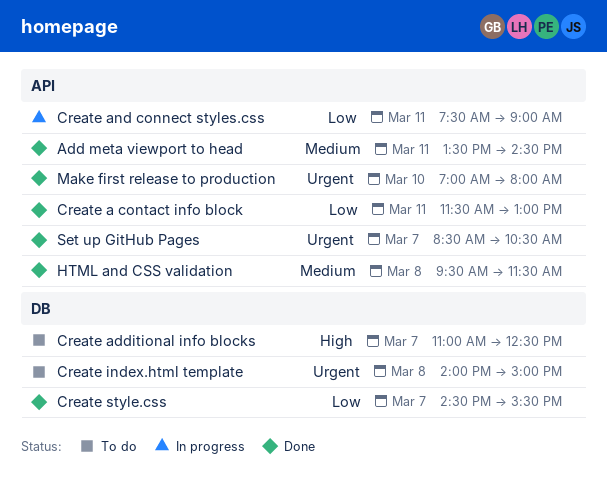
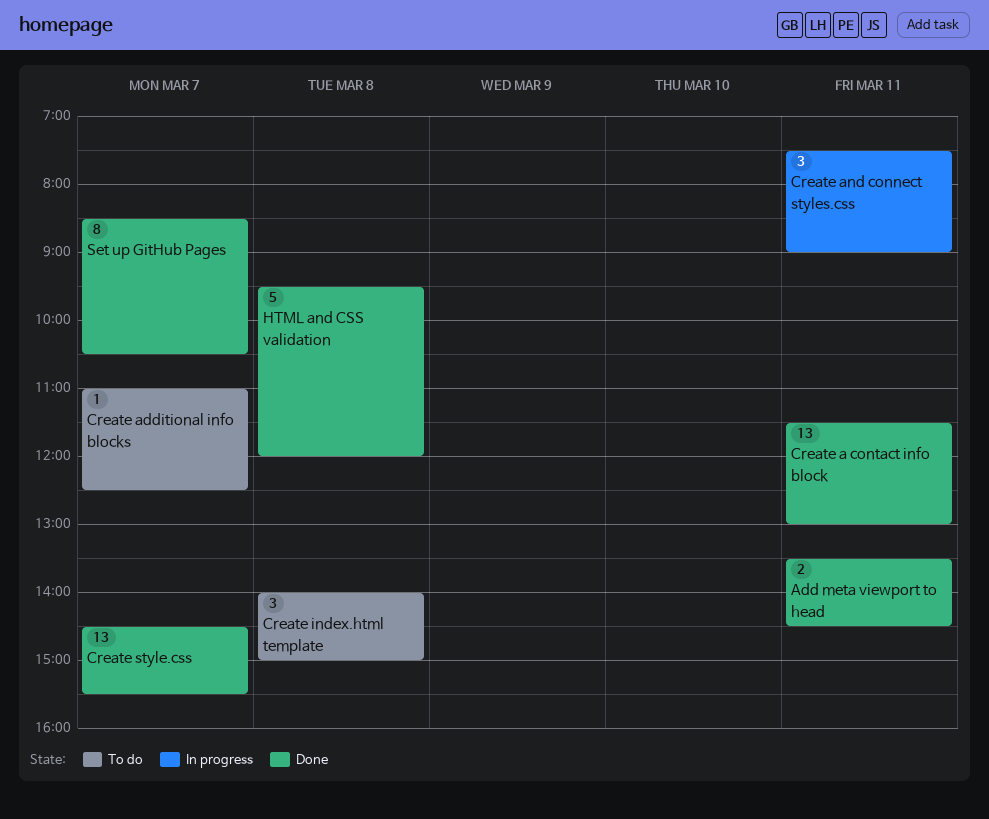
HTML and CSS validation, ends: 11:30 -> 12:00
Make first release to production: present -> none

